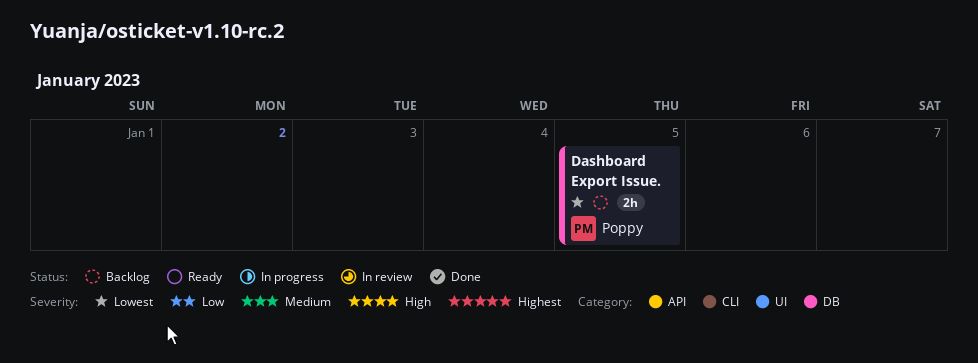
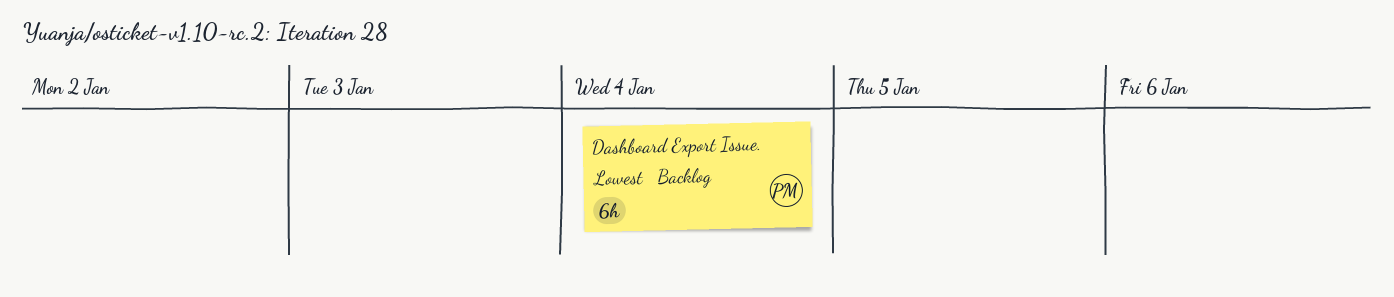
Dashboard Export Issue., estimate: 2h -> 6h
Dashboard Export Issue., due: Jan 5 -> Jan 4

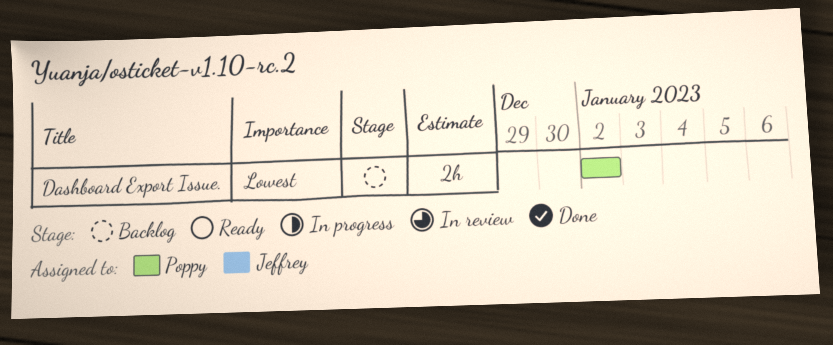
Dashboard Export Issue., estimate: 6h -> 2h
Dashboard Export Issue., due: Jan 4 -> Jan 2

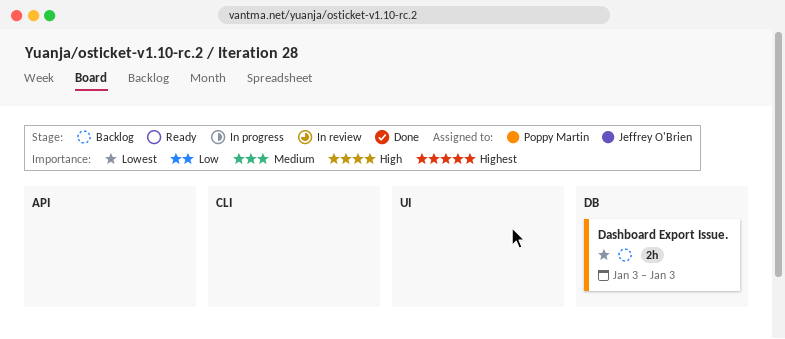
Dashboard Export Issue., start: Jan 2 -> Jan 3
Dashboard Export Issue., due: Jan 2 -> Jan 3

